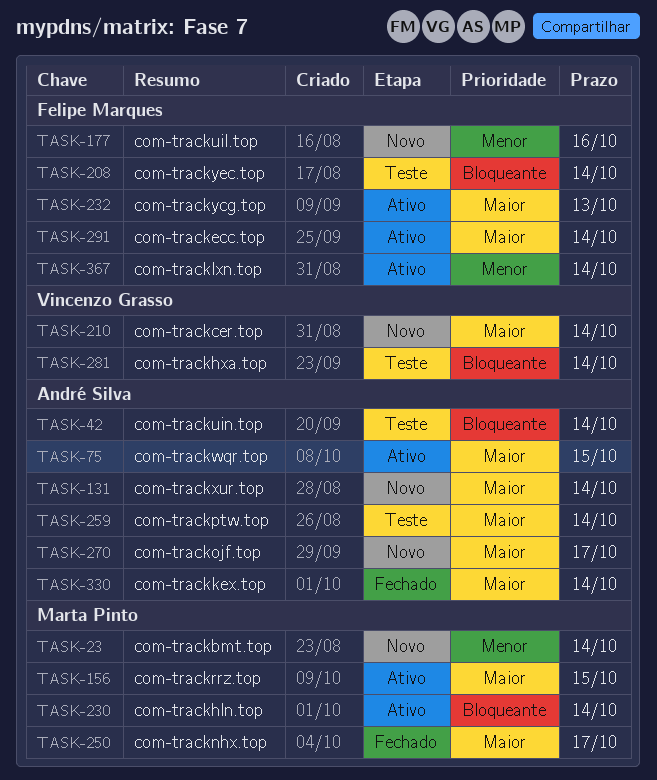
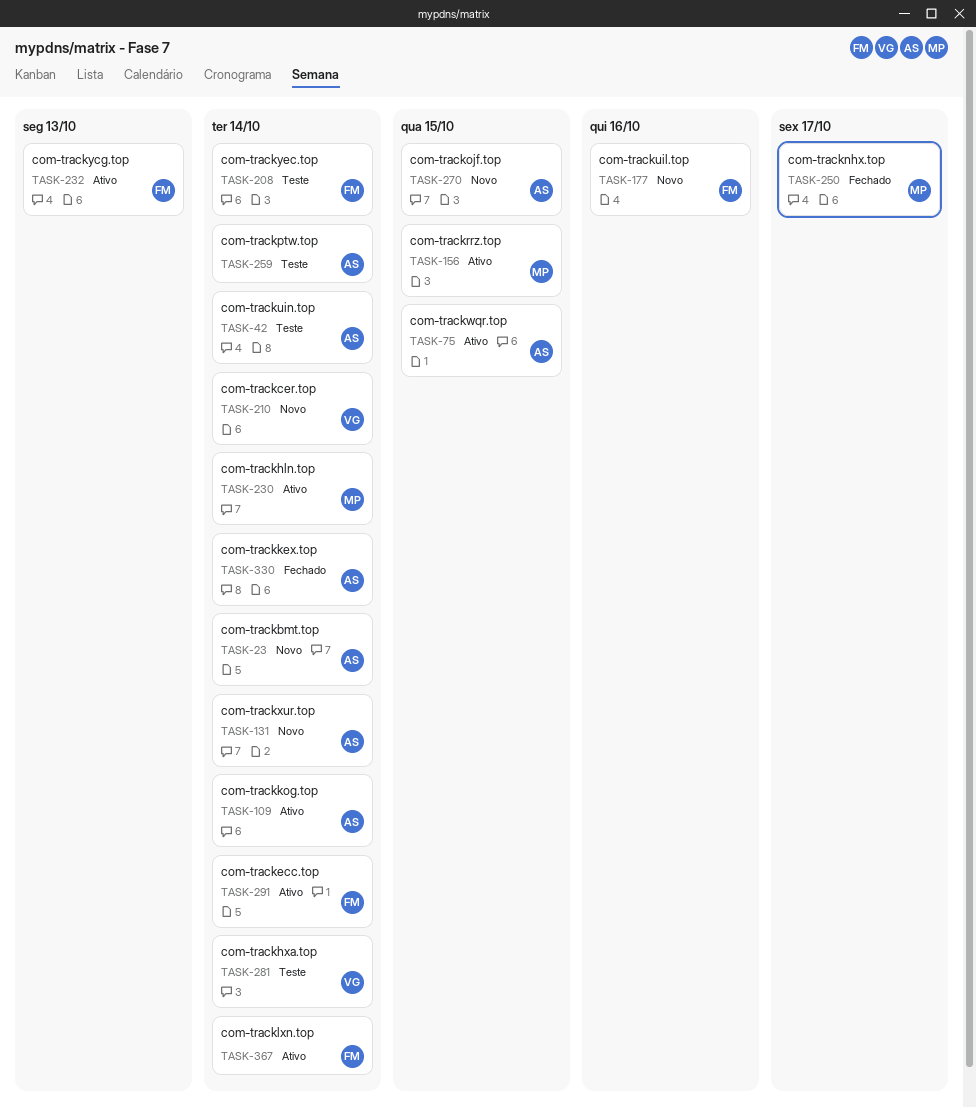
TASK-23, owner: Marta Pinto -> André Silva
TASK-109: none -> present
TASK-270, due: Oct 17 -> Oct 15

